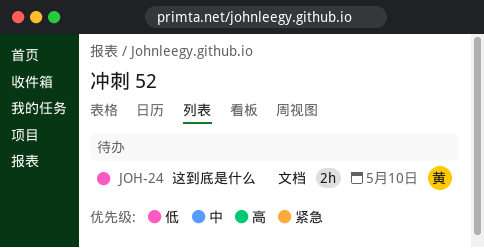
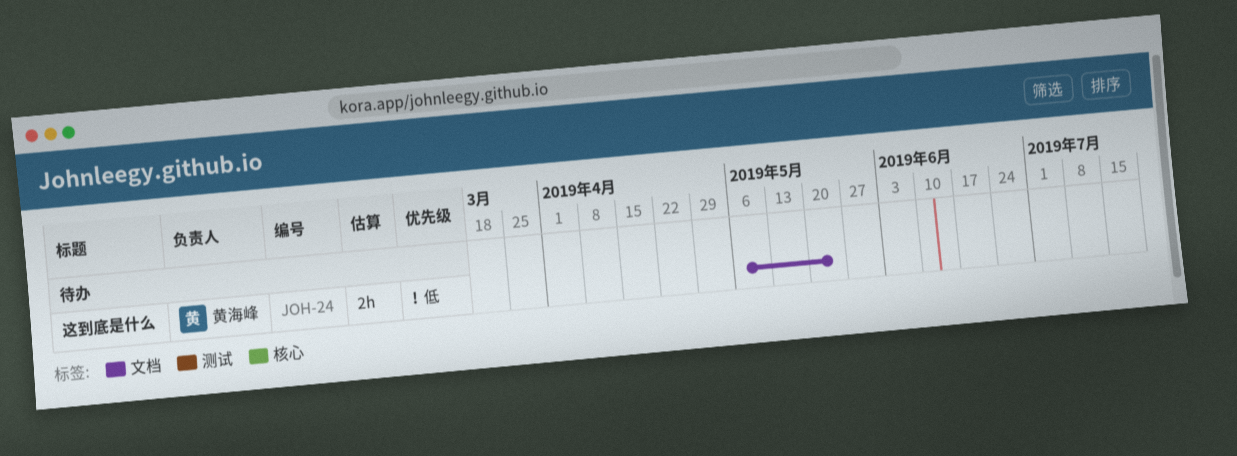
JOH-24, due: May 10 -> May 24

